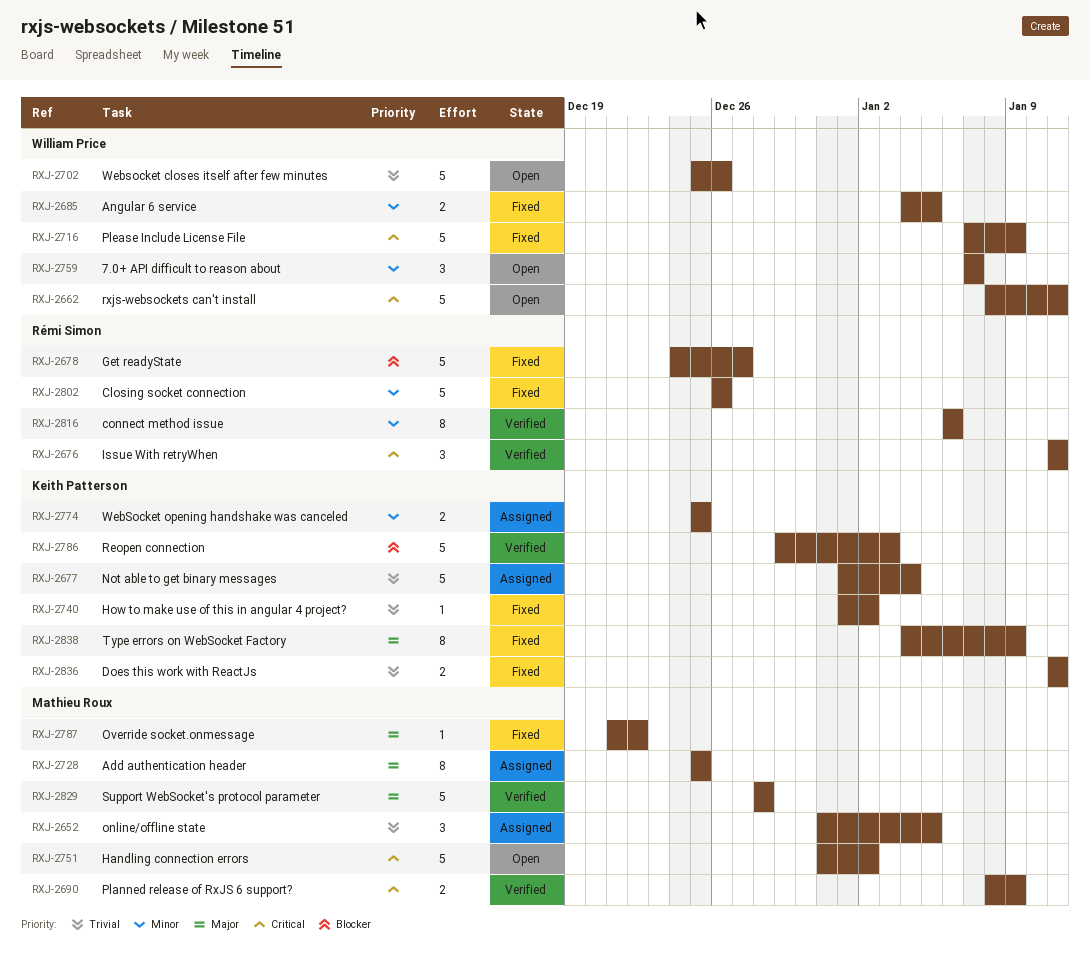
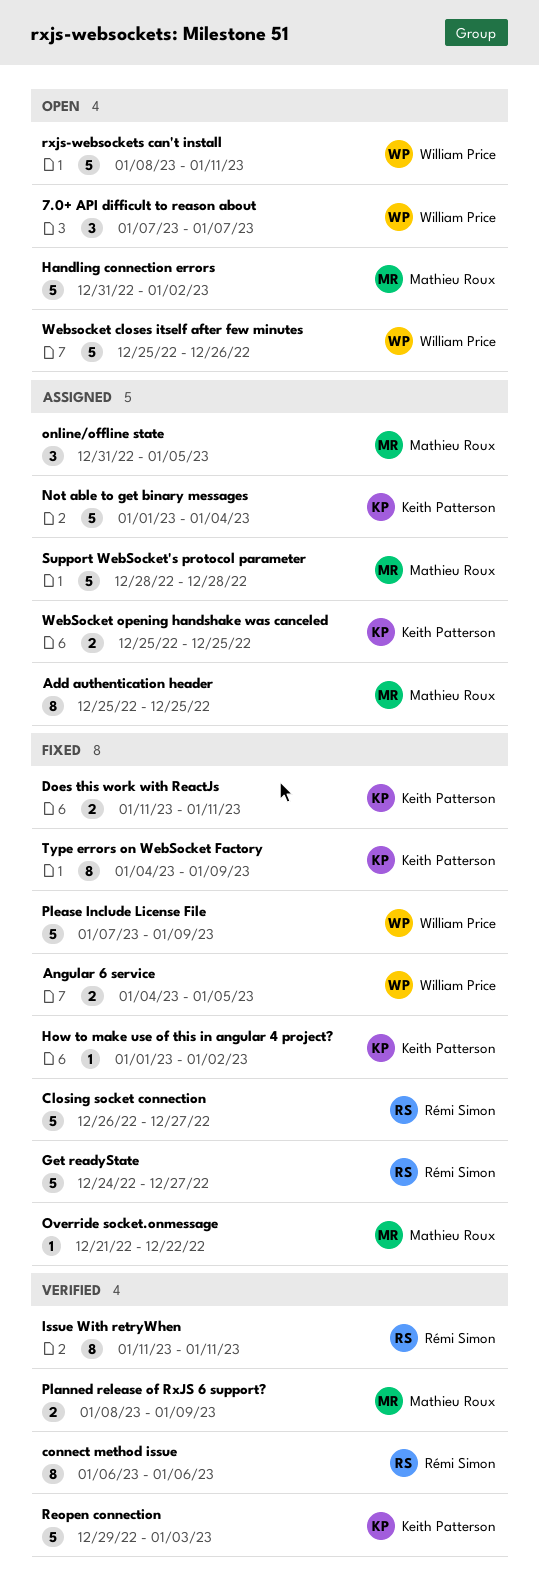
Closing socket connection, due: Dec 26 -> Dec 27
Issue With retryWhen, estimate: 3 -> 8
Support WebSocket's protocol parameter, status: Verified -> Assigned

